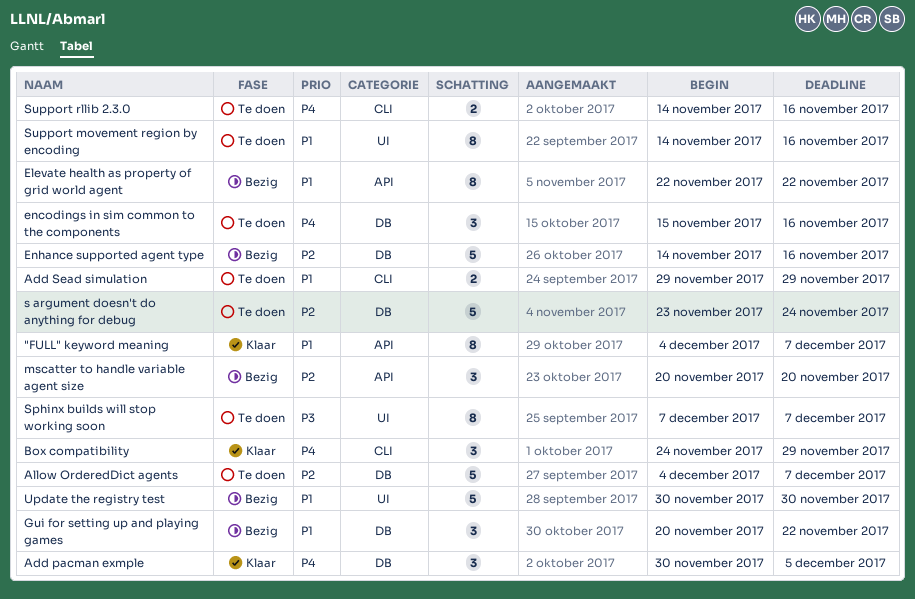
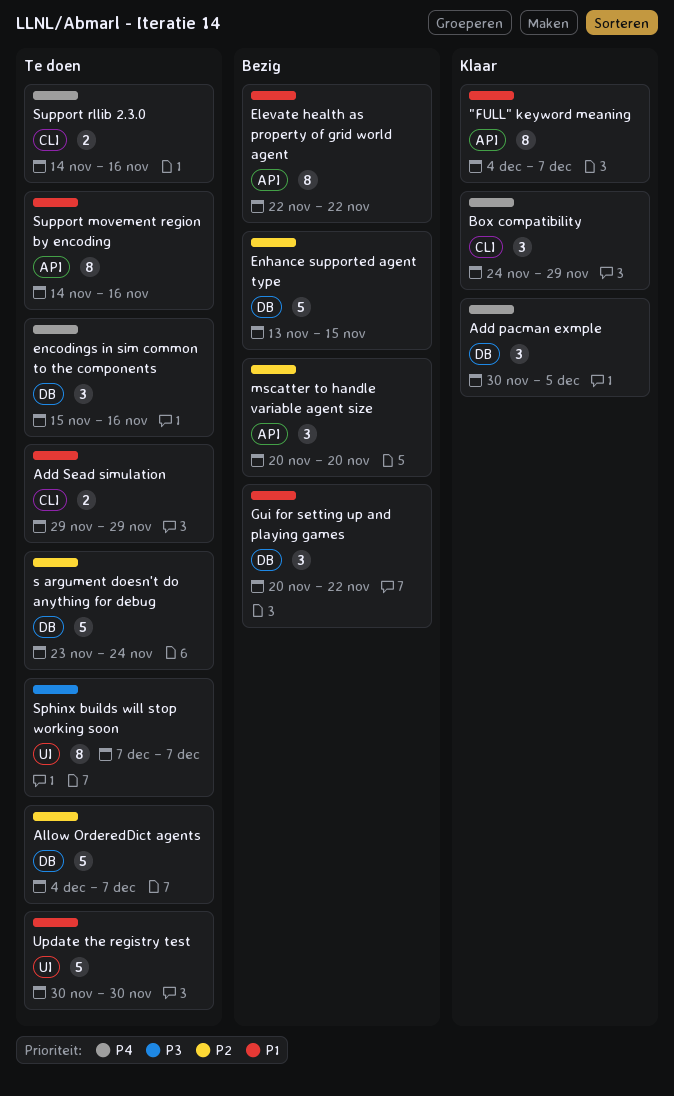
Enhance supported agent type, start: Nov 14 -> Nov 13
Enhance supported agent type, due: Nov 16 -> Nov 15
Support movement region by encoding, label: UI -> API
Update the registry test, status: Bezig -> Te doen

